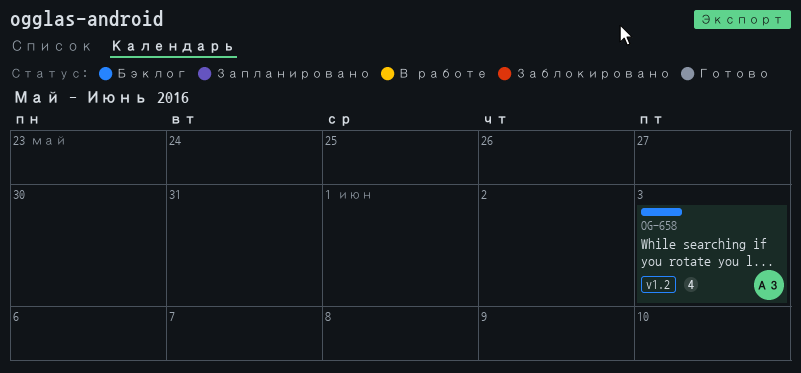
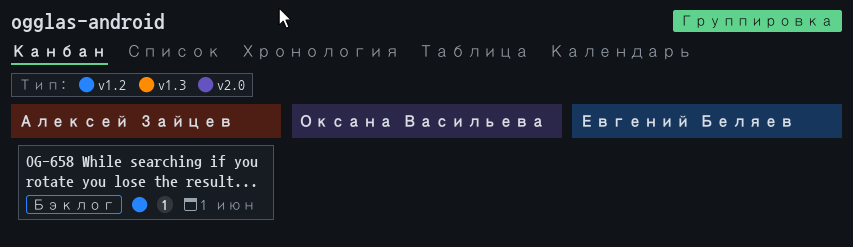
OG-658, estimate: 4 -> 1
OG-658, due: Jun 3 -> Jun 1

